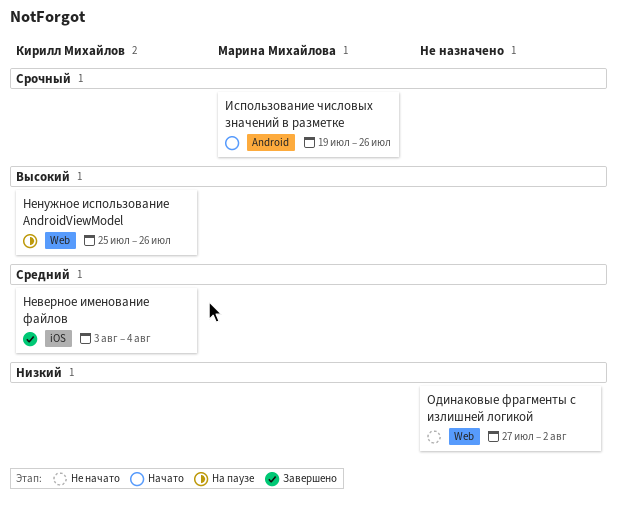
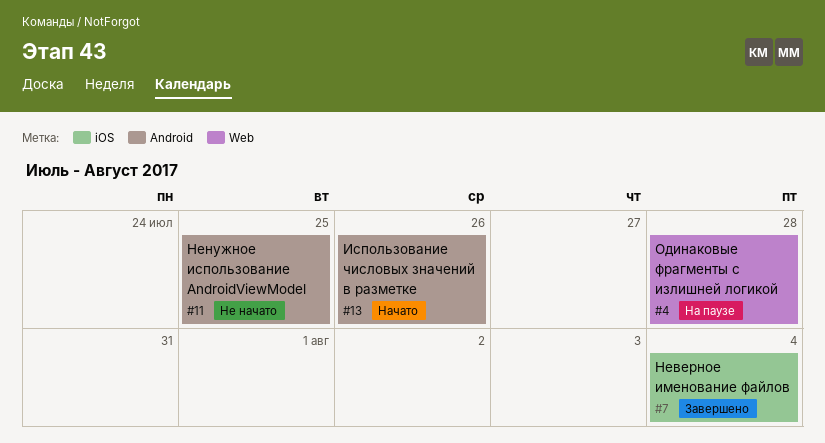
Ненужное использование AndroidViewModel, status: На паузе -> Не начато
Ненужное использование AndroidViewModel, label: Web -> Android
Ненужное использование AndroidViewModel, due: Jul 26 -> Jul 25
Одинаковые фрагменты с излишней логикой, status: Не начато -> На паузе
Одинаковые фрагменты с излишней логикой, due: Aug 2 -> Jul 28

